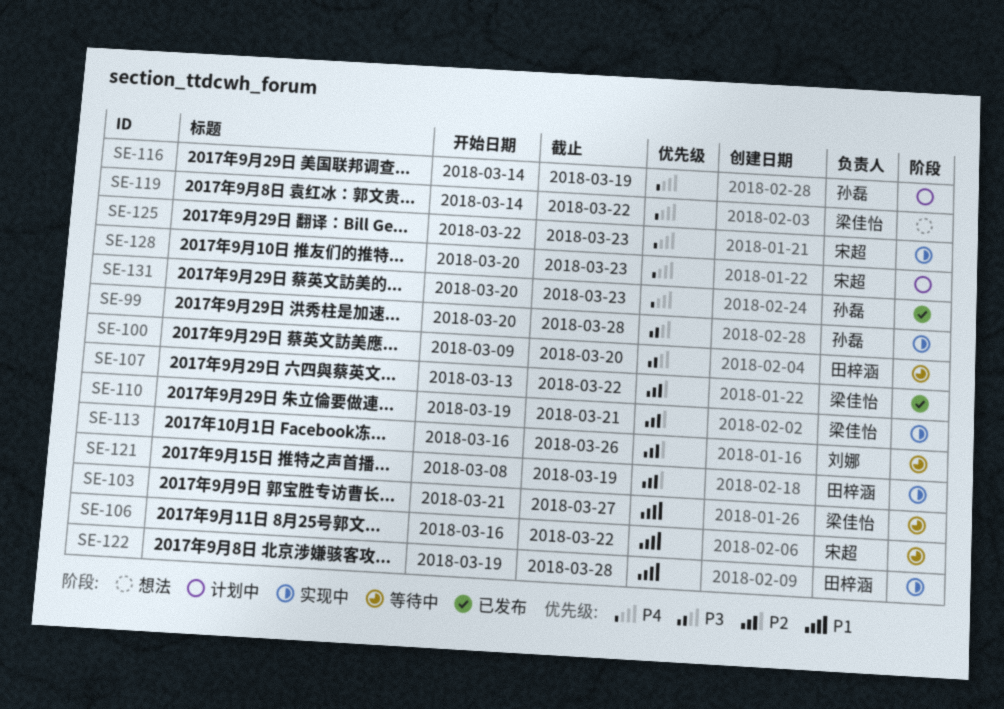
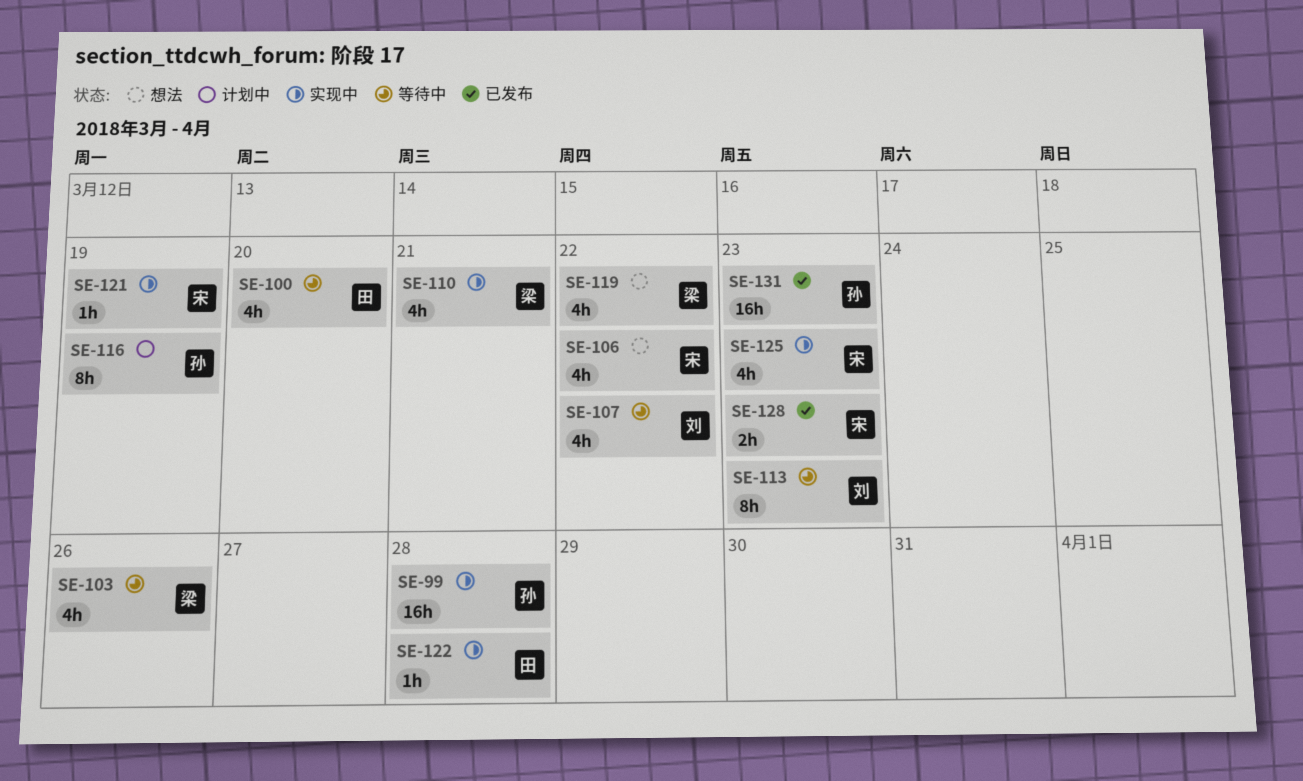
SE-103, due: Mar 27 -> Mar 26
SE-106, status: 等待中 -> 想法
SE-107, status: 已发布 -> 等待中
SE-107, owner: 梁佳怡 -> 刘娜
SE-113, due: Mar 26 -> Mar 23
SE-121, owner: 田梓涵 -> 宋超
SE-128, status: 计划中 -> 已发布

